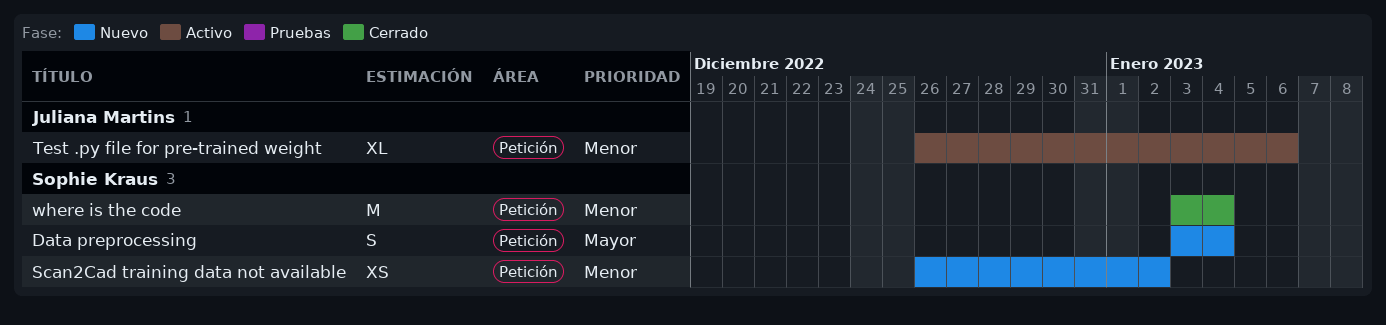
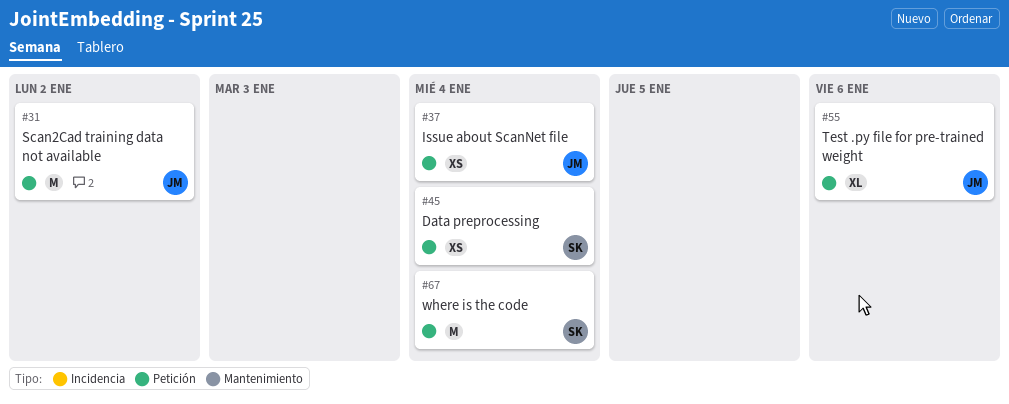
Data preprocessing, estimate: S -> XS
Issue about ScanNet file: none -> present
Scan2Cad training data not available, owner: Sophie Kraus -> Juliana Martins
Scan2Cad training data not available, estimate: XS -> M

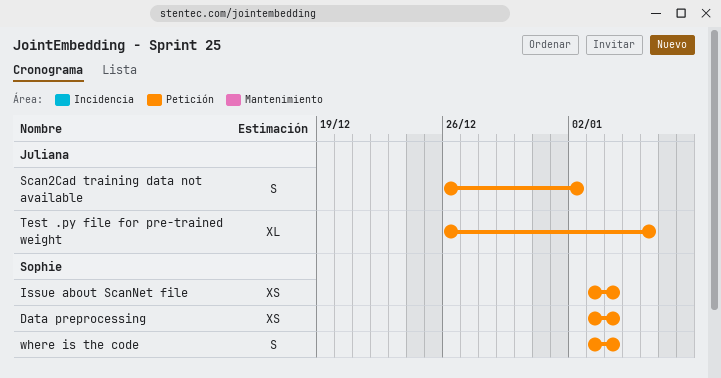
Issue about ScanNet file, owner: Juliana -> Sophie
Scan2Cad training data not available, estimate: M -> S
where is the code, estimate: M -> S

